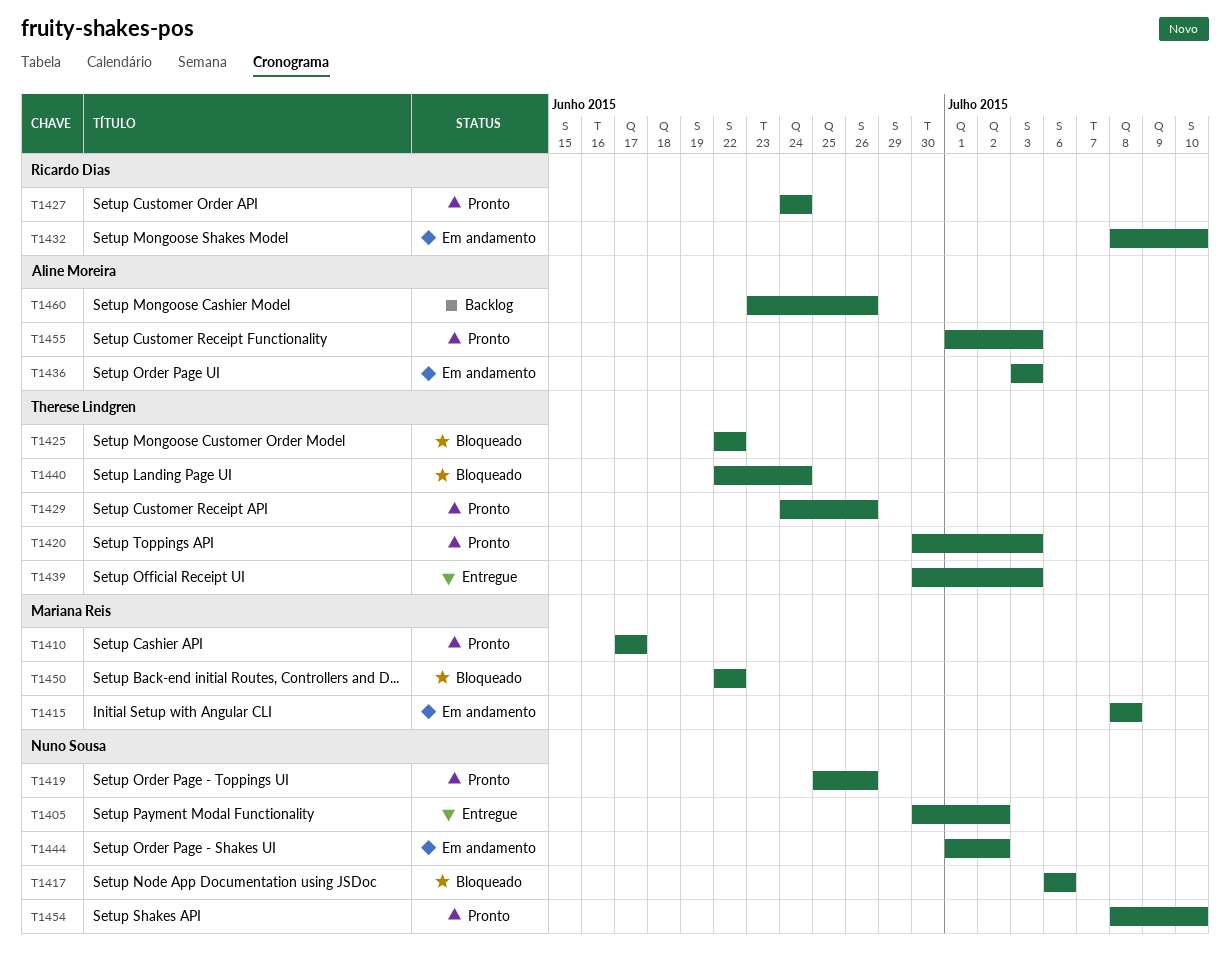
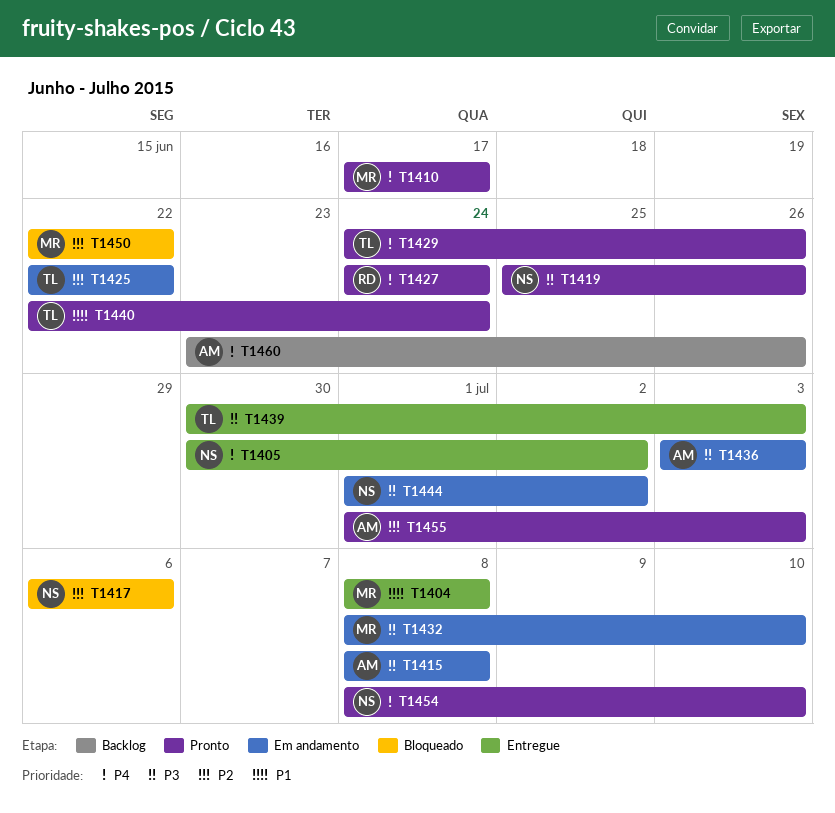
T1404: none -> present
T1415, owner: Mariana Reis -> Aline Moreira
T1420: present -> none
T1425, status: Bloqueado -> Em andamento
T1432, owner: Ricardo Dias -> Mariana Reis
T1440, status: Bloqueado -> Pronto

